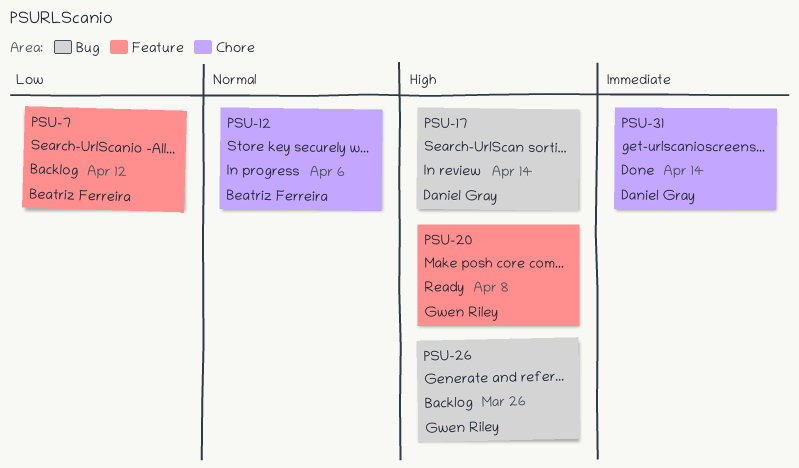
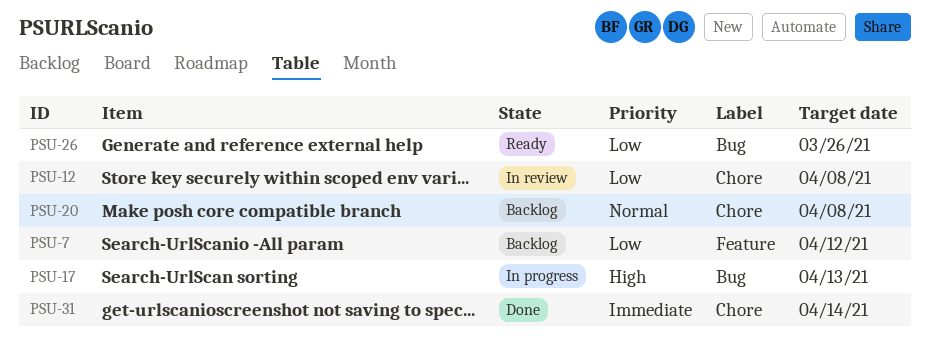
PSU-12, status: In progress -> In review
PSU-12, priority: Normal -> Low
PSU-12, due: Apr 6 -> Apr 8
PSU-17, status: In review -> In progress
PSU-17, due: Apr 14 -> Apr 13
PSU-20, status: Ready -> Backlog
PSU-20, priority: High -> Normal
PSU-20, label: Feature -> Chore
PSU-26, status: Backlog -> Ready
PSU-26, priority: High -> Low

